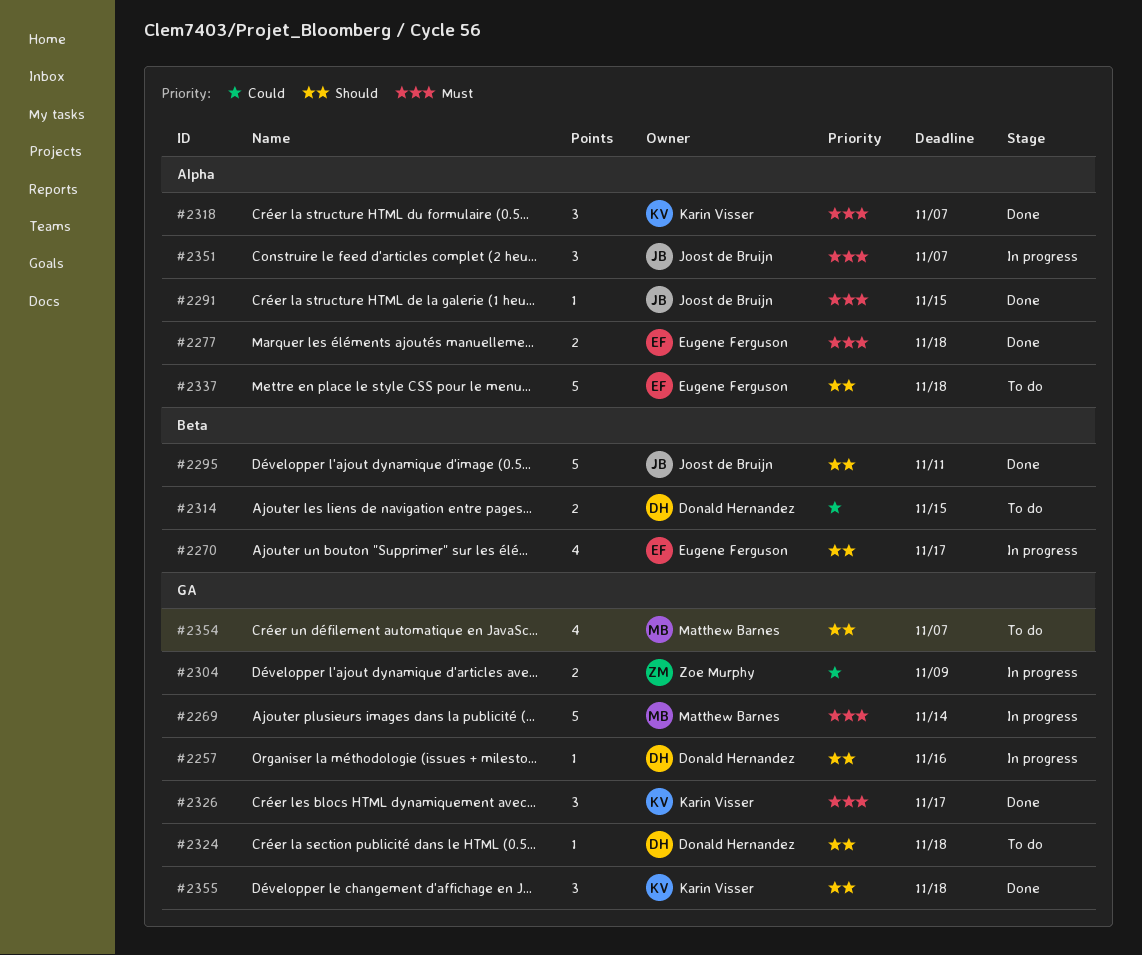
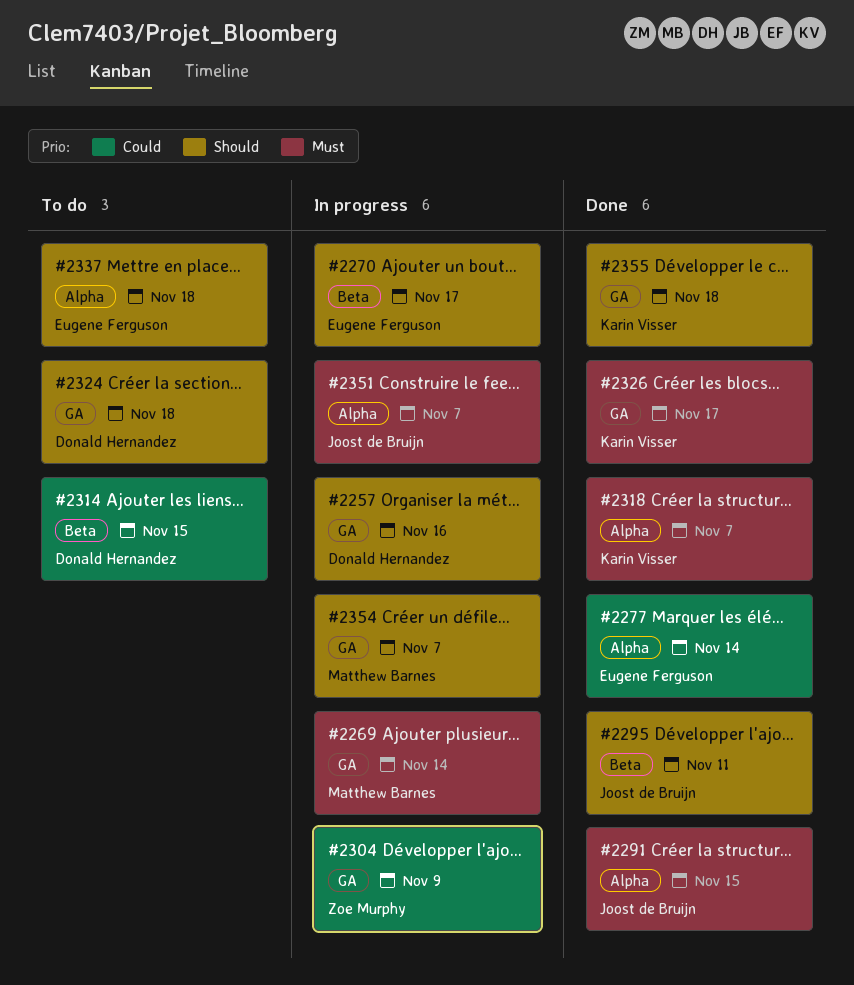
#2277, priority: Must -> Could
#2277, due: Nov 18 -> Nov 14
#2354, status: To do -> In progress

